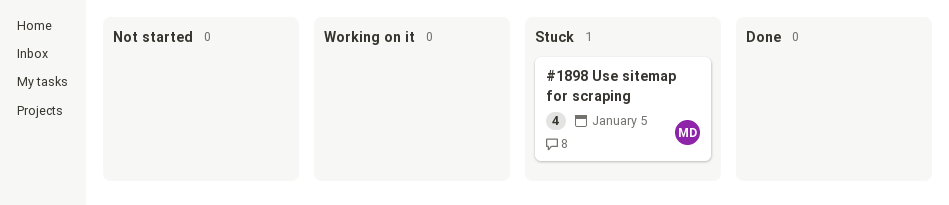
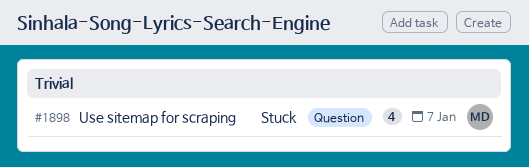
#1898, due: Jan 5 -> Jan 7

